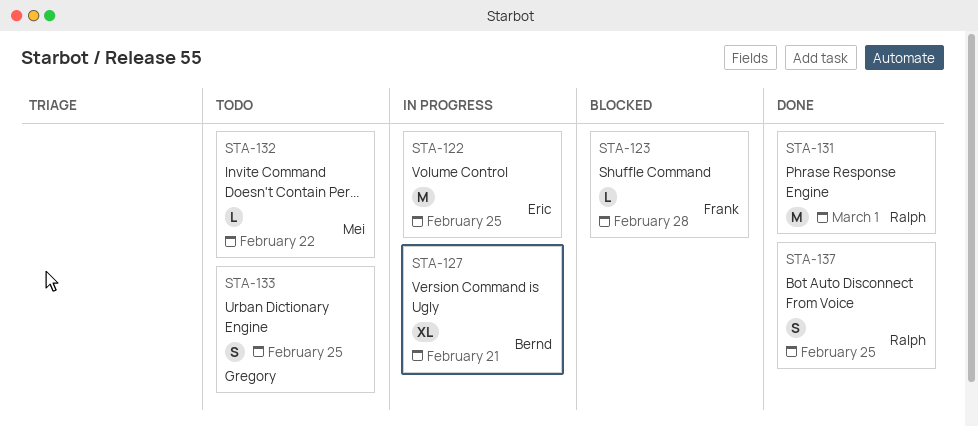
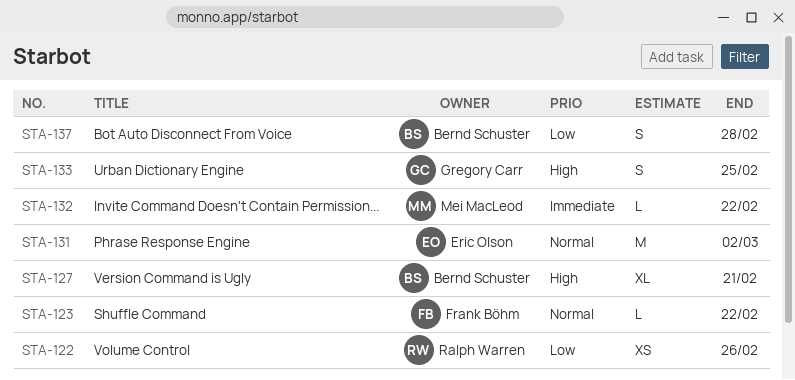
STA-122, owner: Eric Olson -> Ralph Warren
STA-122, estimate: M -> XS
STA-122, due: Feb 25 -> Feb 26
STA-123, due: Feb 28 -> Feb 22
STA-131, owner: Ralph Warren -> Eric Olson
STA-131, due: Mar 1 -> Mar 2
STA-137, owner: Ralph Warren -> Bernd Schuster
STA-137, due: Feb 25 -> Feb 28

